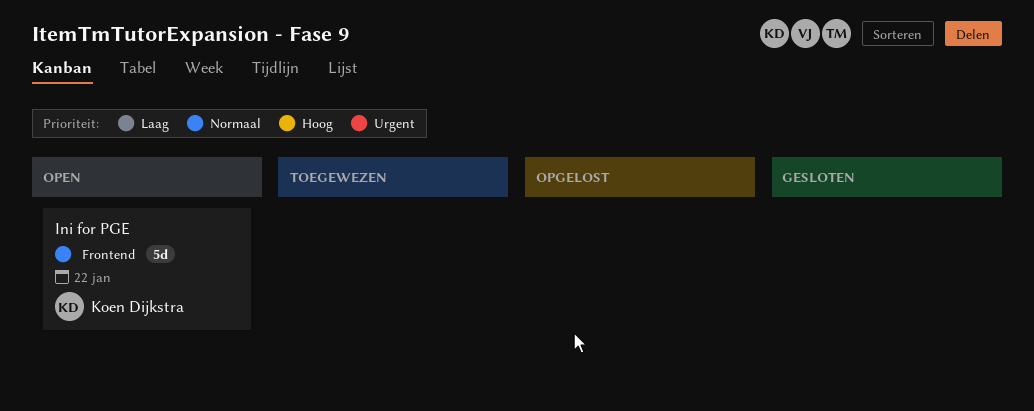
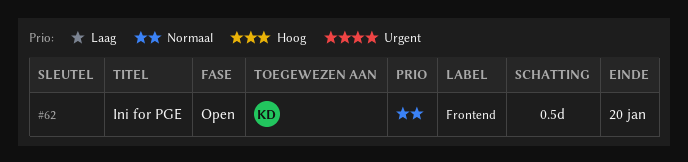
Ini for PGE, estimate: 5d -> 0.5d
Ini for PGE, due: Jan 22 -> Jan 20

